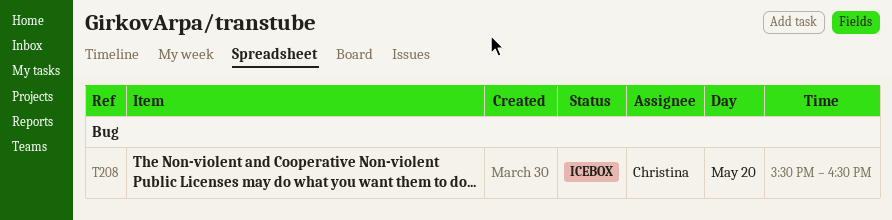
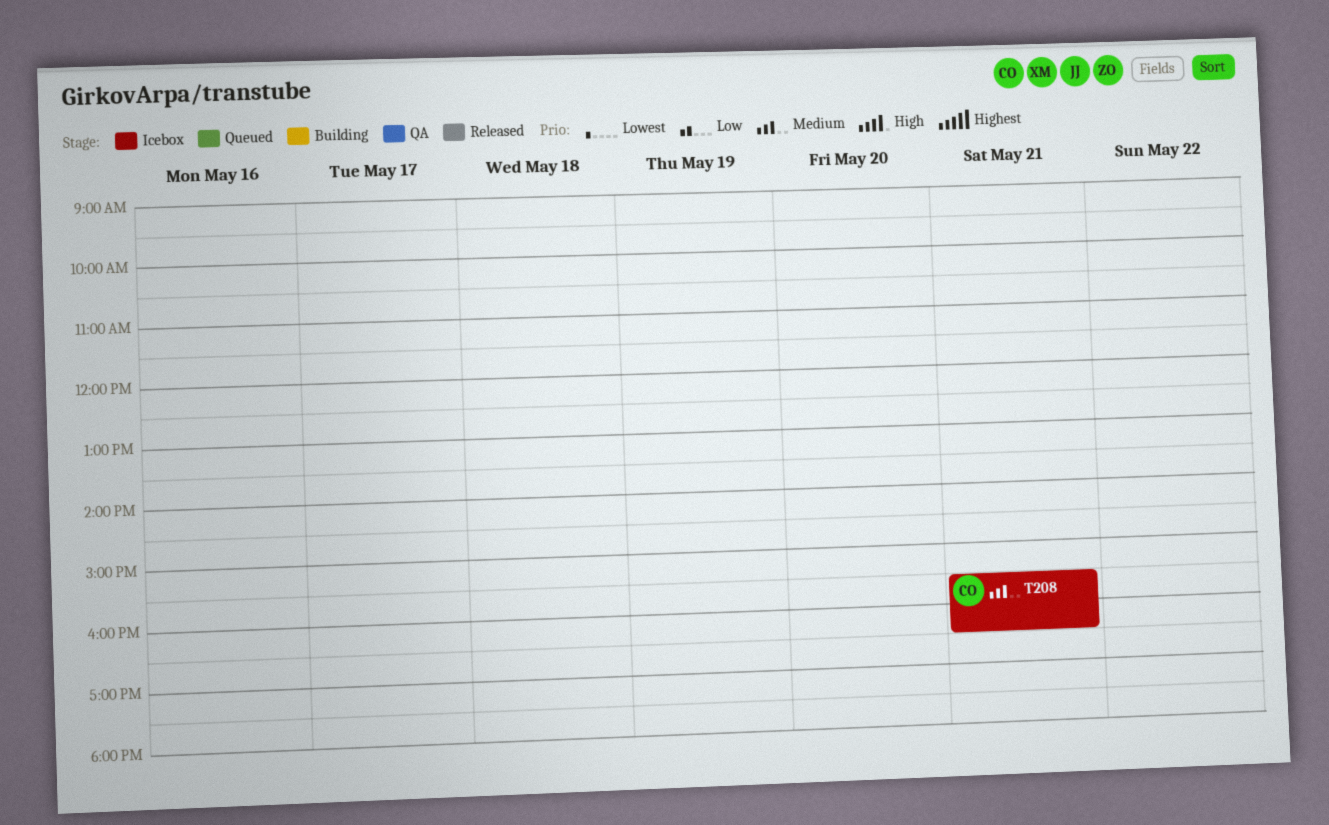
T208, day: May 20 -> May 21

